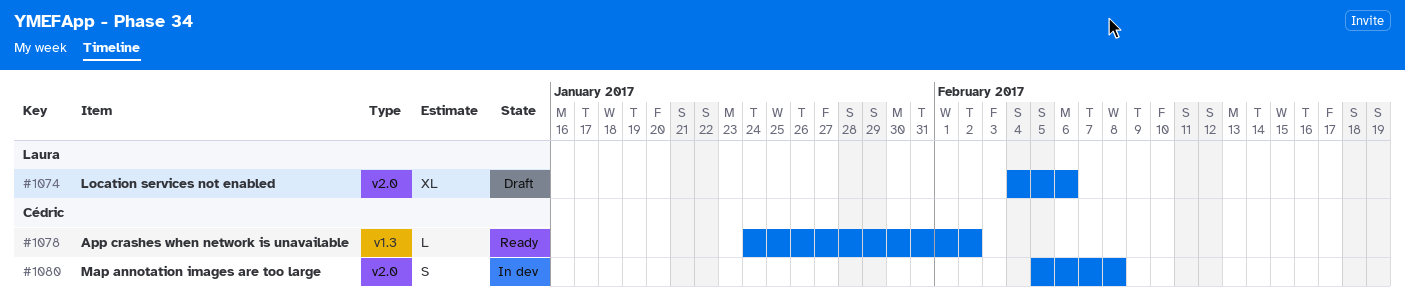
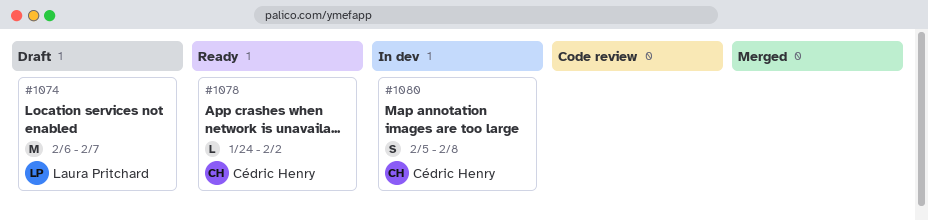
#1074, estimate: XL -> M
#1074, start: Feb 4 -> Feb 6
#1074, due: Feb 6 -> Feb 7

